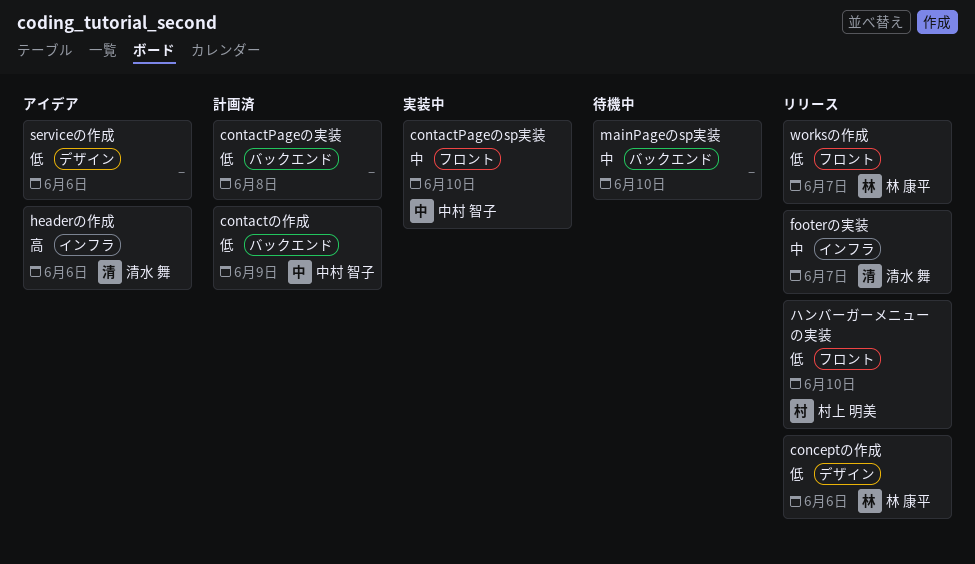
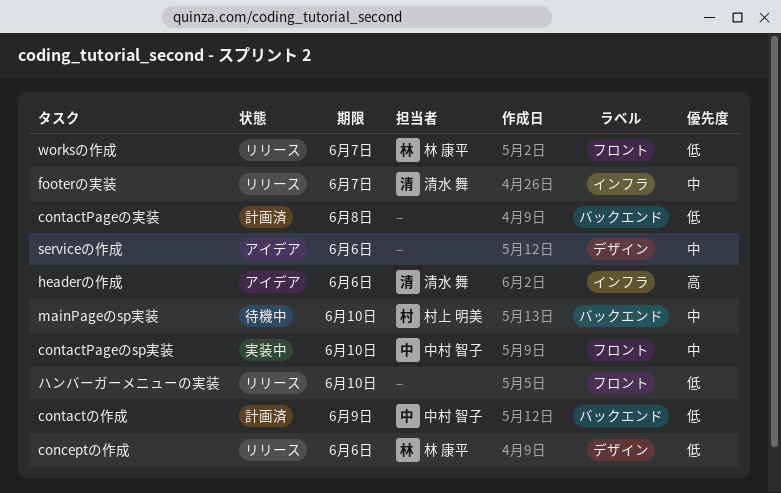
mainPageのsp実装, owner: none -> 村上 明美
serviceの作成, priority: 低 -> 中
ハンバーガーメニューの実装, owner: 村上 明美 -> none

